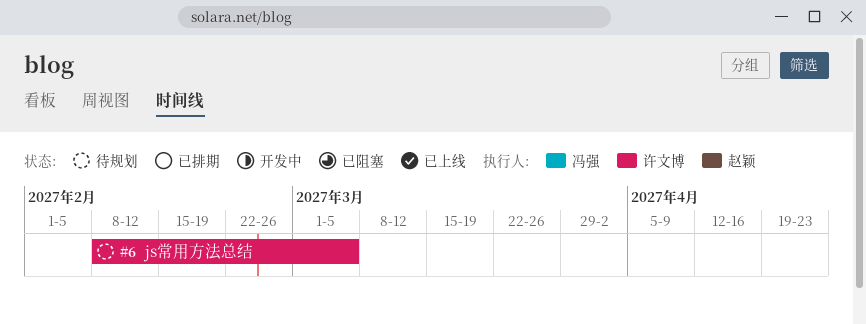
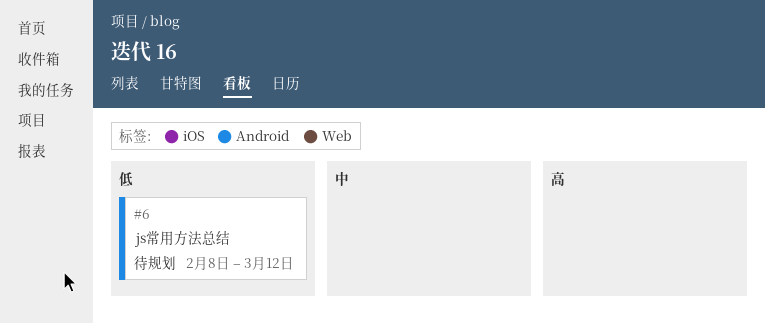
#6, due: Mar 5 -> Mar 12

